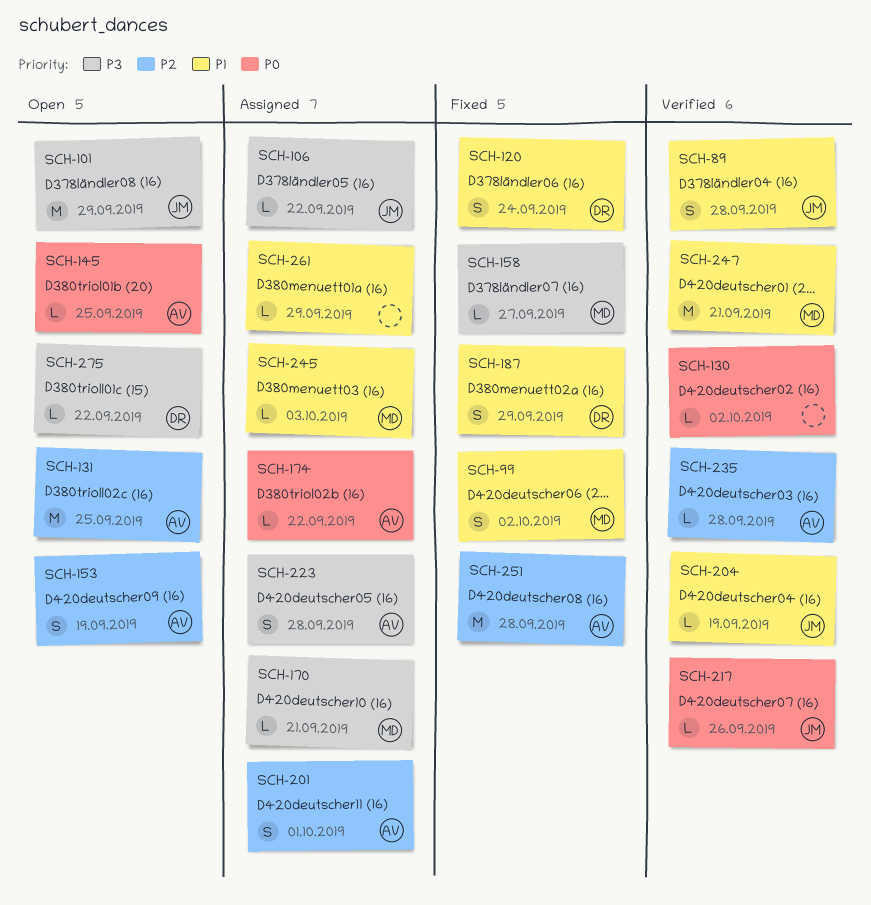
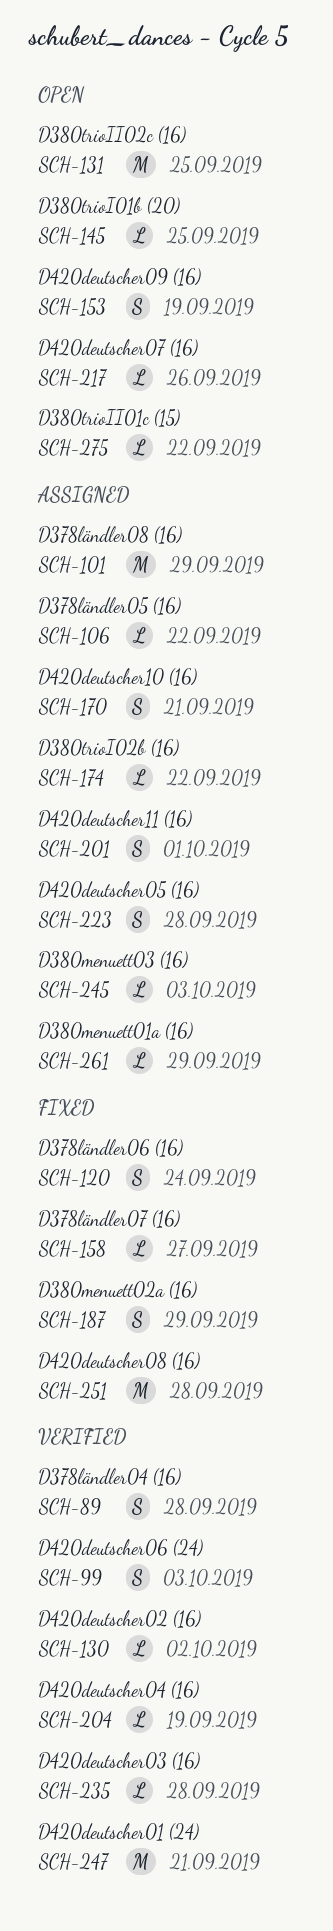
SCH-99, status: Fixed -> Verified
SCH-99, due: Oct 2 -> Oct 3
SCH-101, status: Open -> Assigned
SCH-170, estimate: L -> S
SCH-217, status: Verified -> Open

